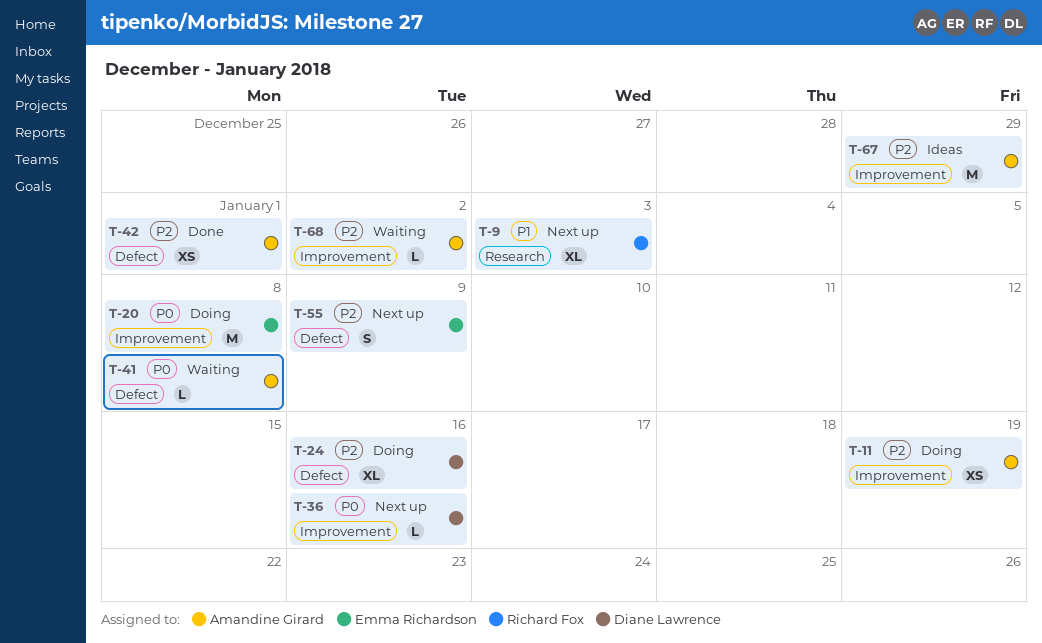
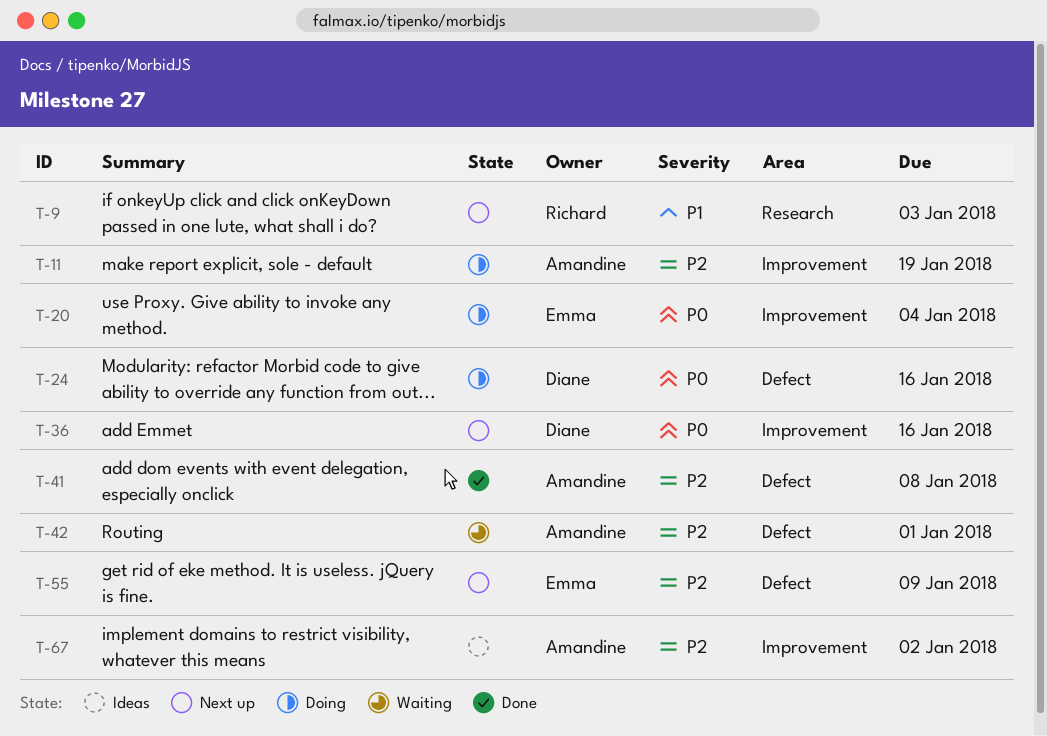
T-20, due: Jan 8 -> Jan 4
T-24, priority: P2 -> P0
T-41, status: Waiting -> Done
T-41, priority: P0 -> P2
T-42, status: Done -> Waiting
T-67, due: Dec 29 -> Jan 2
T-68: present -> none

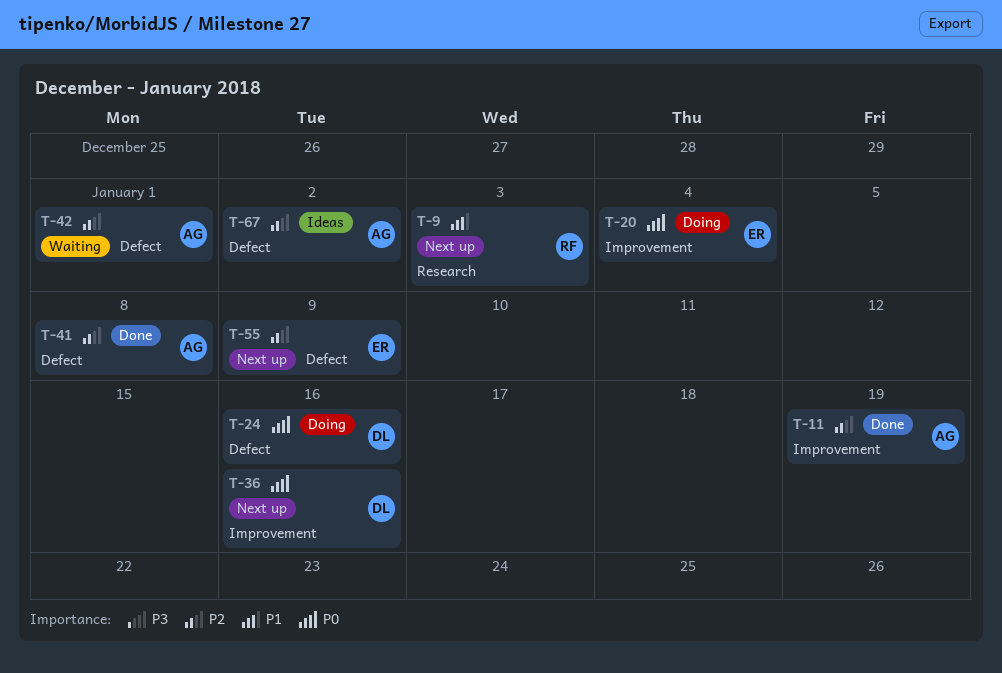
T-11, status: Doing -> Done
T-67, label: Improvement -> Defect

